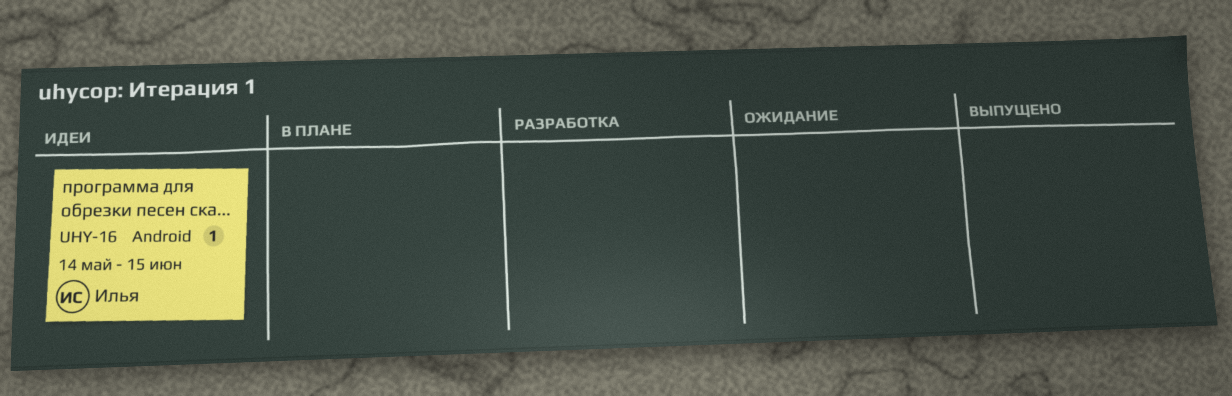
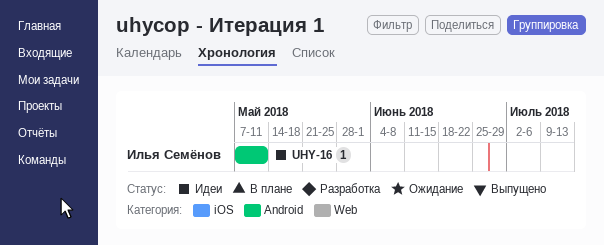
UHY-16, start: May 14 -> May 7
UHY-16, due: Jun 15 -> May 11

